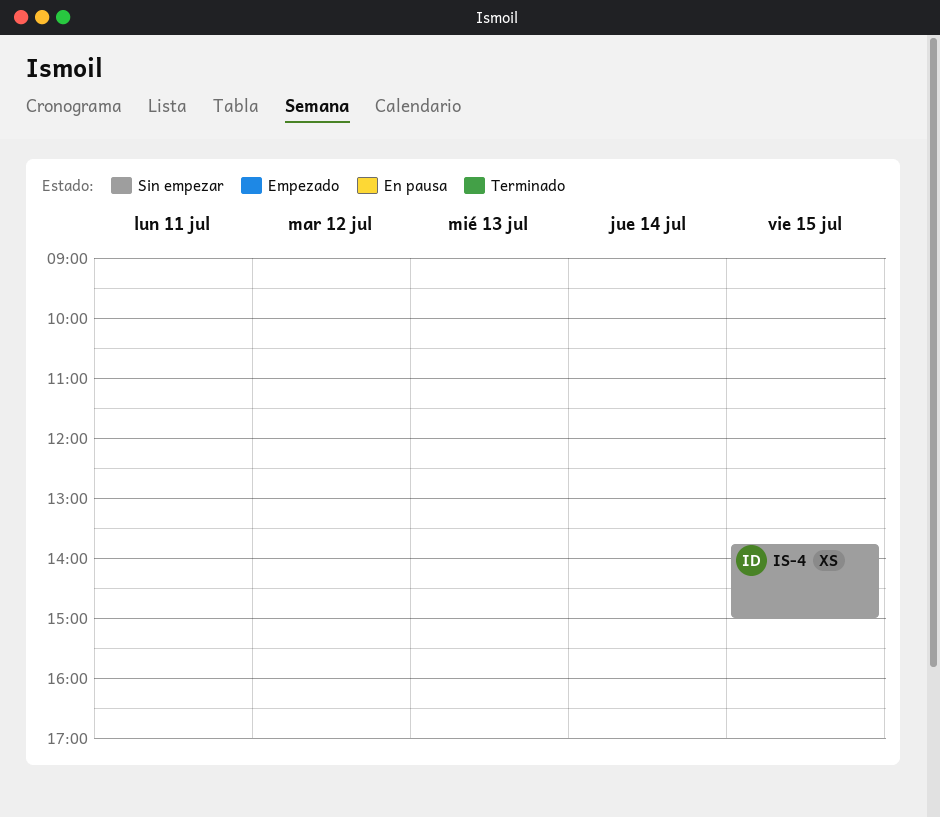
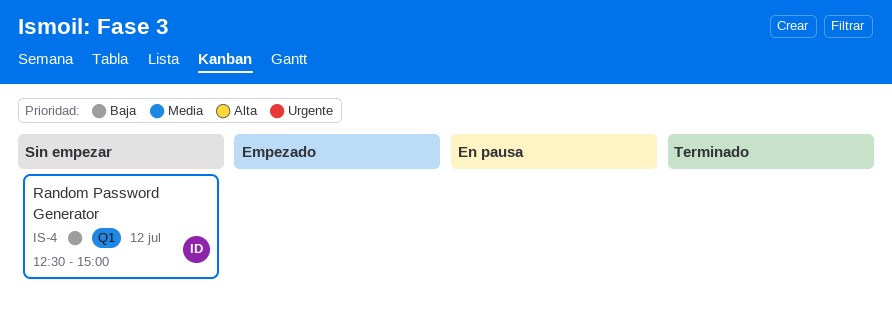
IS-4, day: Jul 15 -> Jul 12
IS-4, begins: 13:45 -> 12:30

